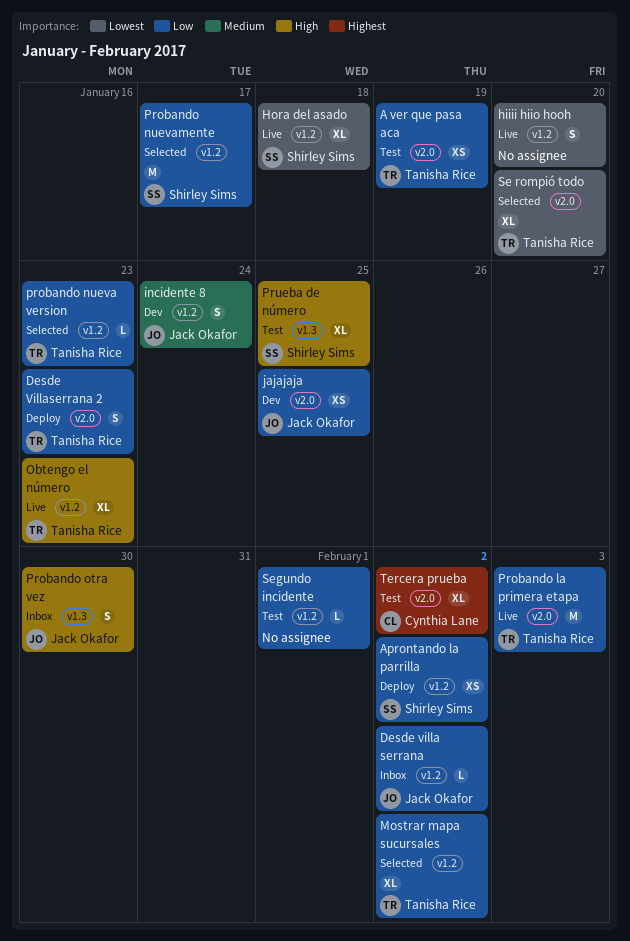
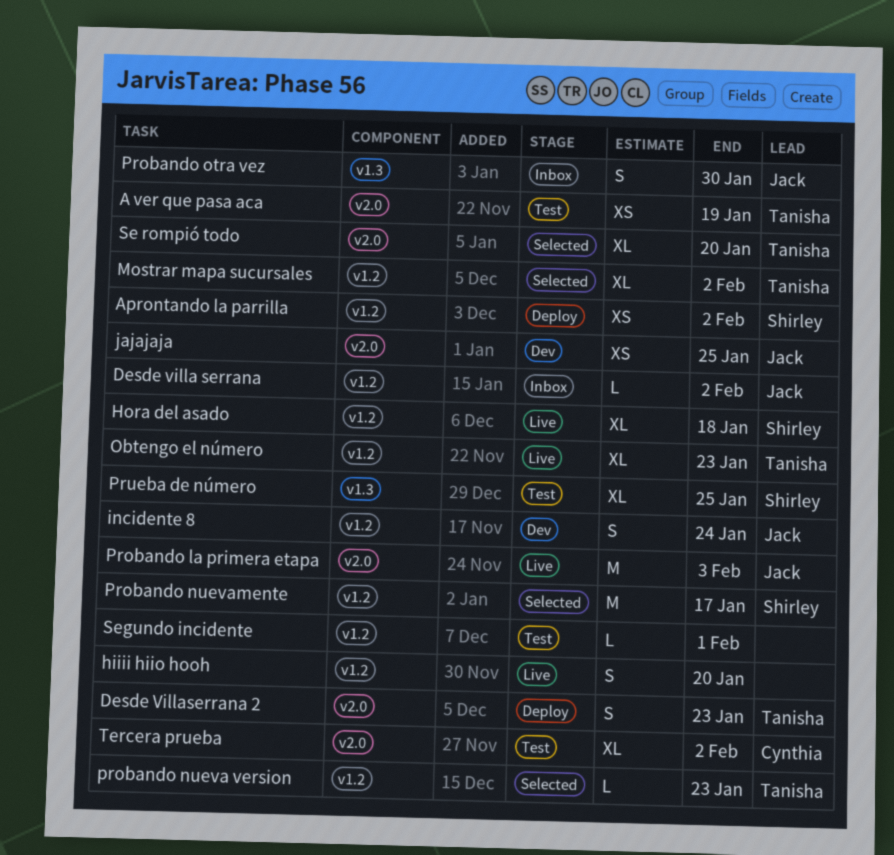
Probando la primera etapa, owner: Tanisha Rice -> Jack Okafor

